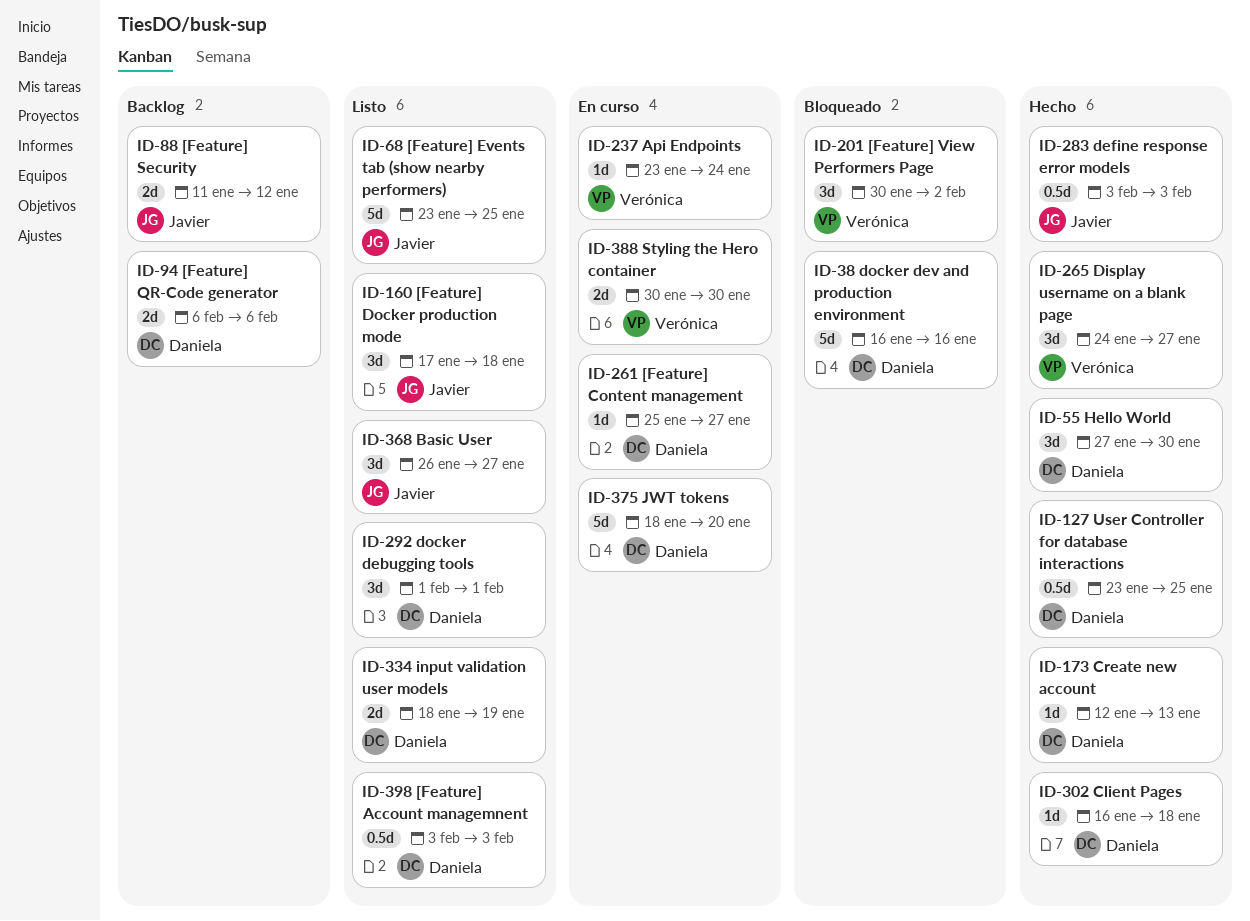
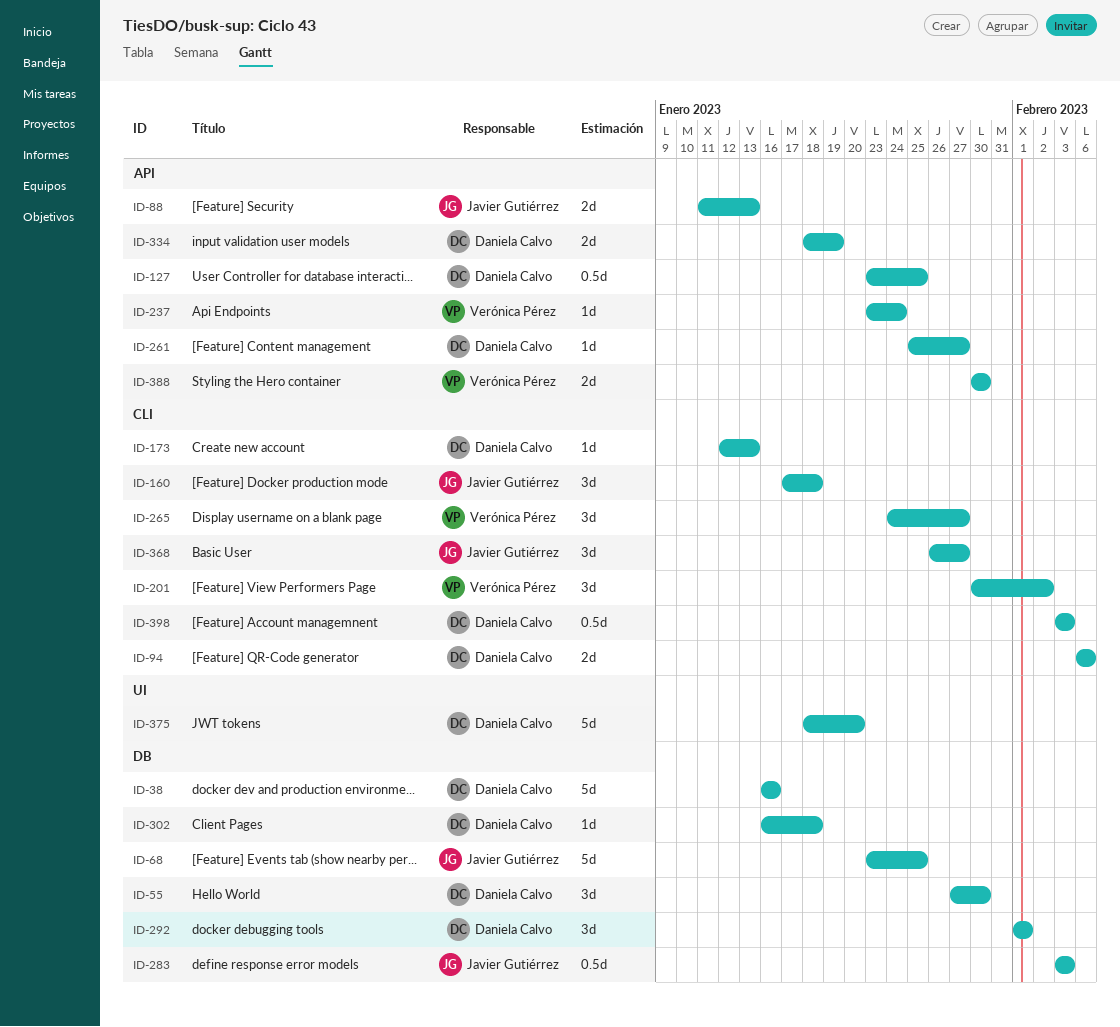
ID-88, due: Jan 12 -> Jan 13

